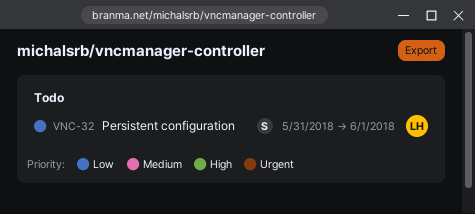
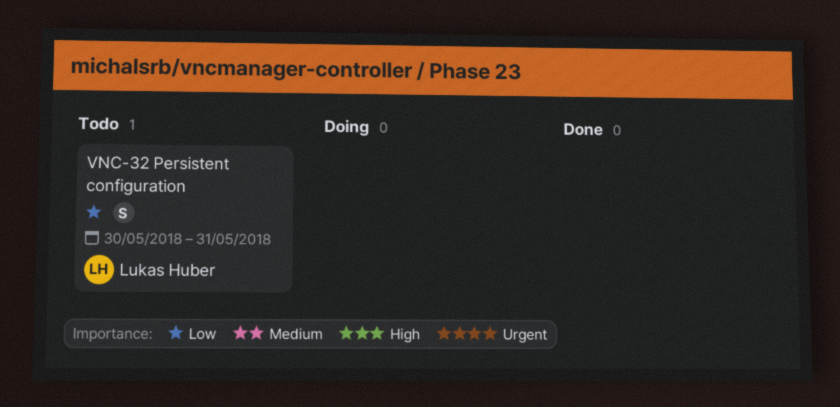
VNC-32, start: May 31 -> May 30
VNC-32, due: Jun 1 -> May 31

